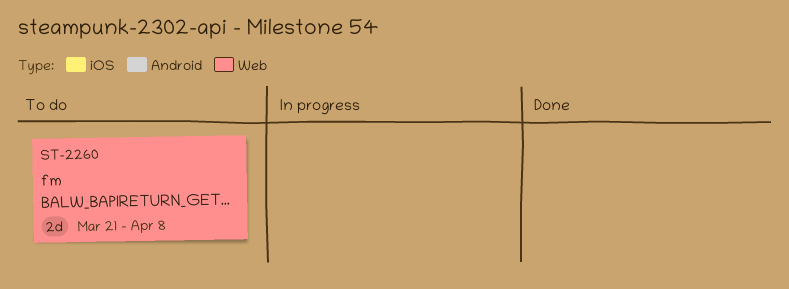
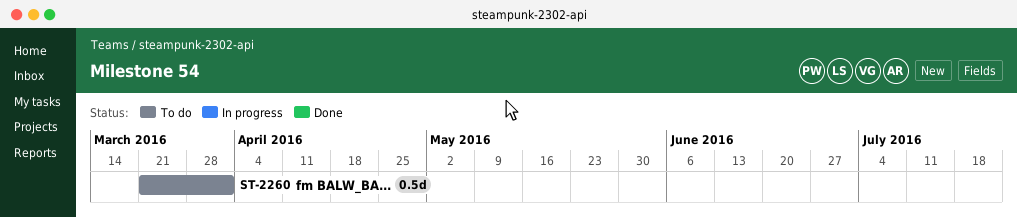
ST-2260, estimate: 2d -> 0.5d
ST-2260, due: Apr 8 -> Apr 1

